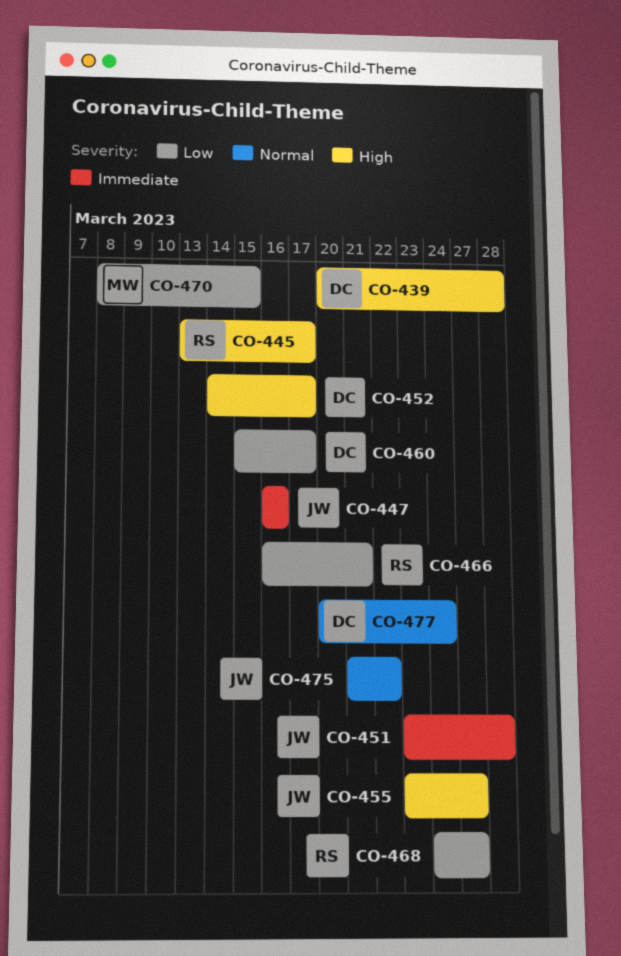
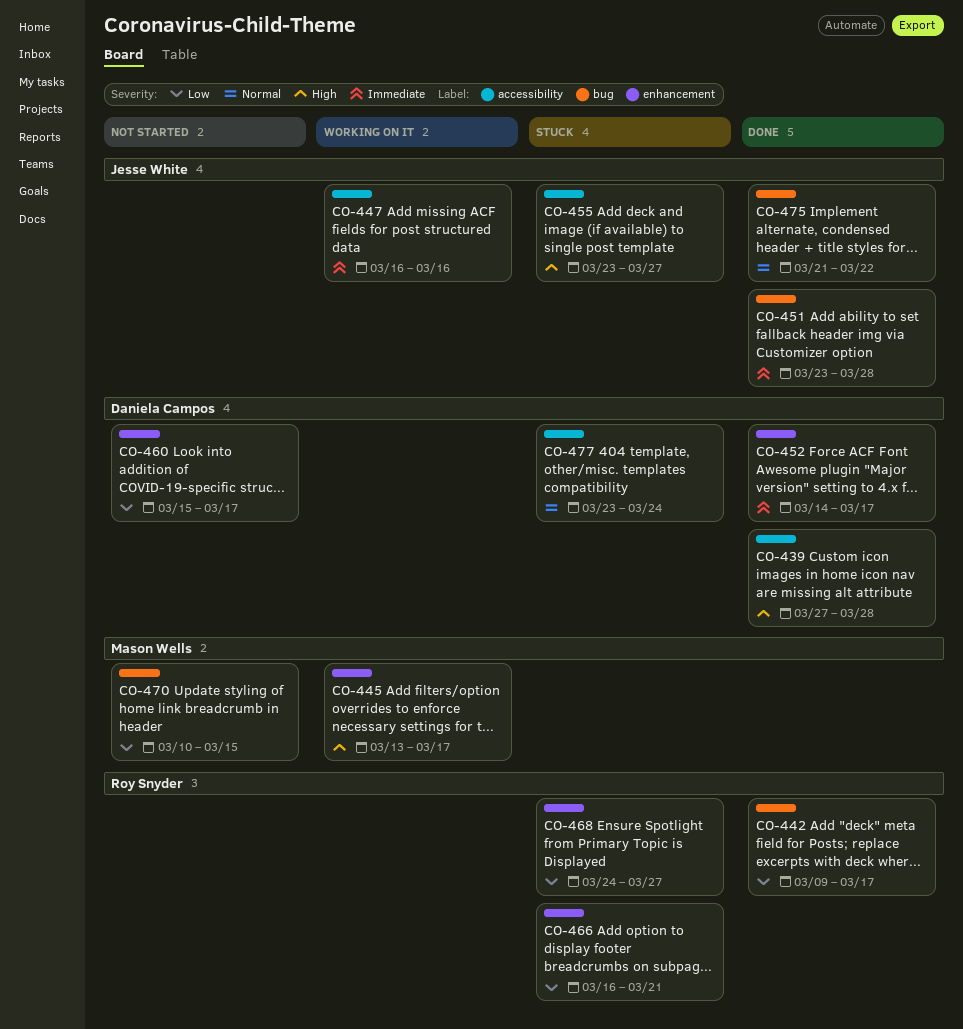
CO-439, start: Mar 20 -> Mar 27
CO-442: none -> present
CO-445, owner: Roy Snyder -> Mason Wells
CO-452, priority: High -> Immediate
CO-470, start: Mar 8 -> Mar 10
CO-477, start: Mar 20 -> Mar 23

